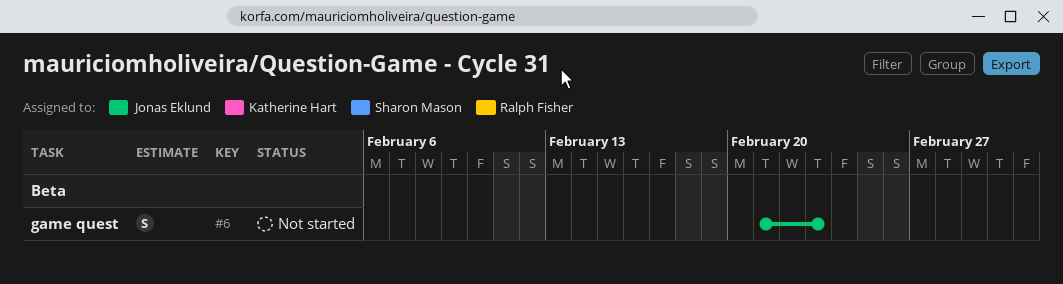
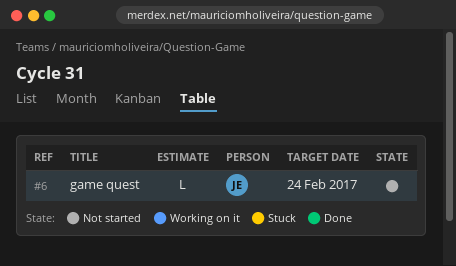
#6, estimate: S -> L
#6, due: Feb 23 -> Feb 24

